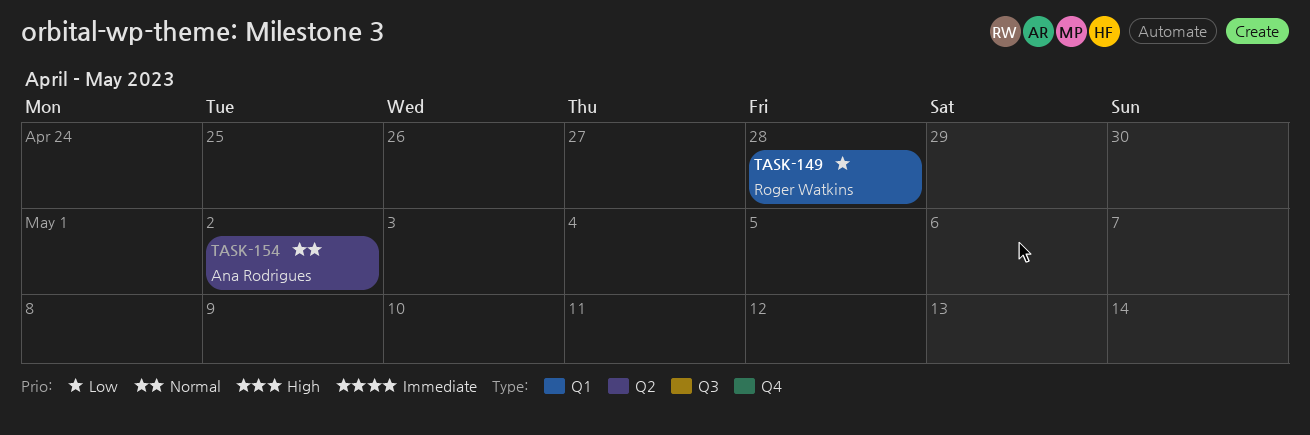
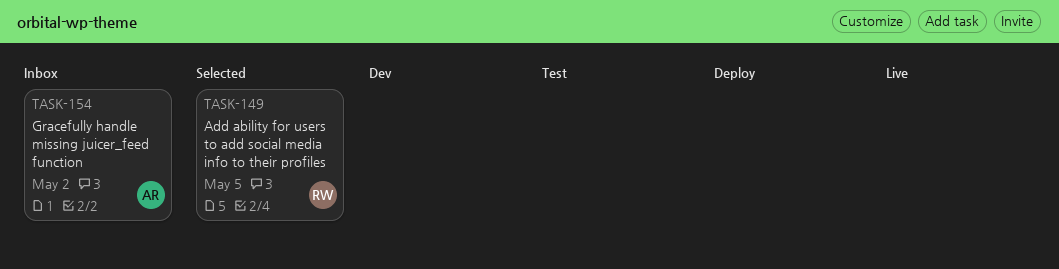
TASK-149, due: Apr 28 -> May 5

